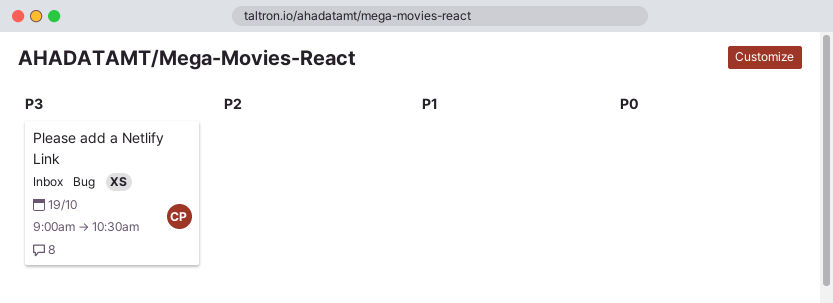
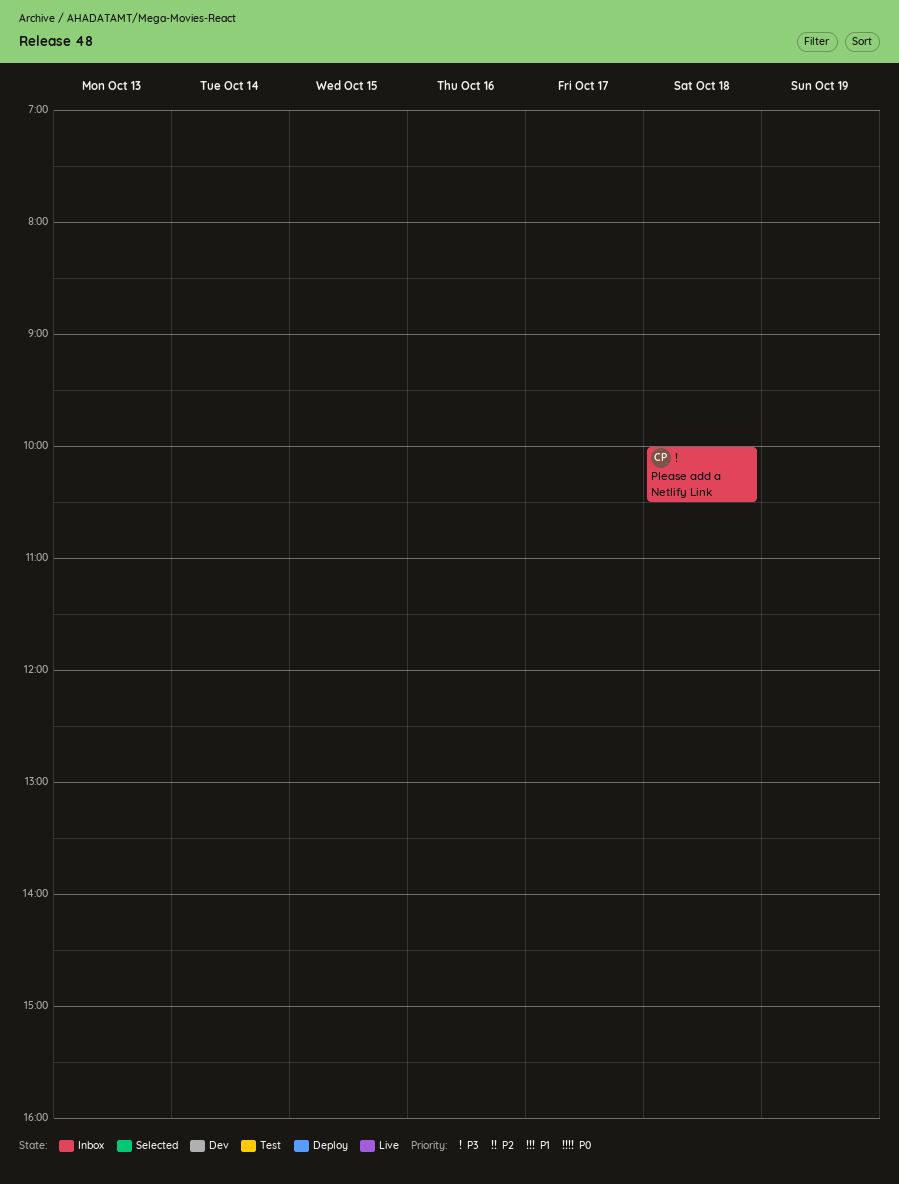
Please add a Netlify Link, day: Oct 19 -> Oct 18
Please add a Netlify Link, begins: 09:00 -> 10:00

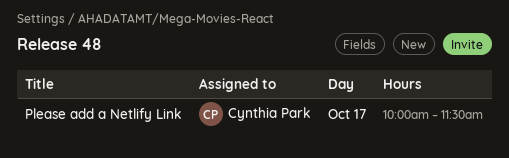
Please add a Netlify Link, day: Oct 18 -> Oct 17
Please add a Netlify Link, ends: 10:30 -> 11:30

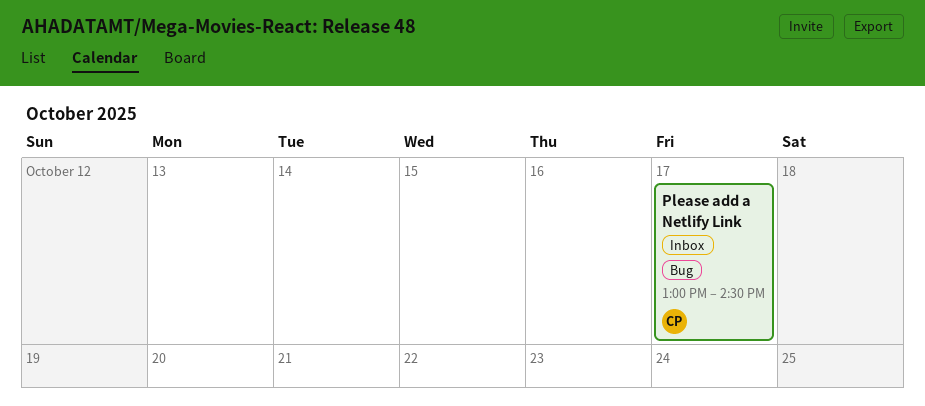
Please add a Netlify Link, begins: 10:00 -> 13:00
Please add a Netlify Link, ends: 11:30 -> 14:30

